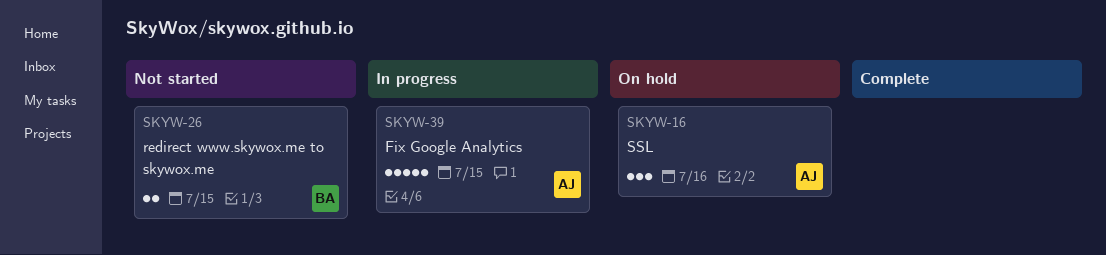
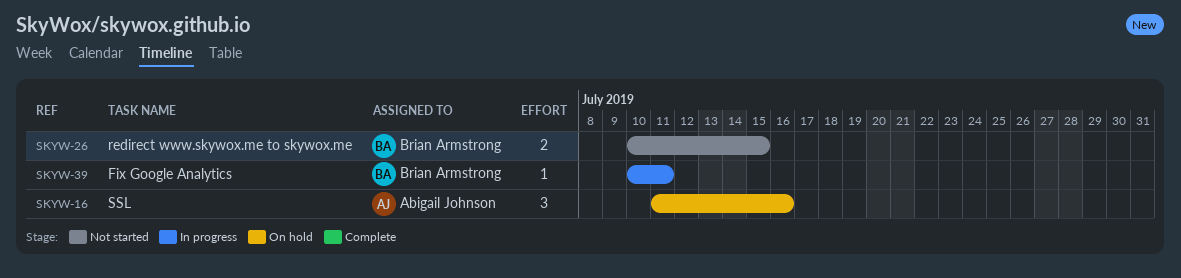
SKYW-39, owner: Abigail Johnson -> Brian Armstrong
SKYW-39, estimate: 5 -> 1
SKYW-39, due: Jul 15 -> Jul 11

